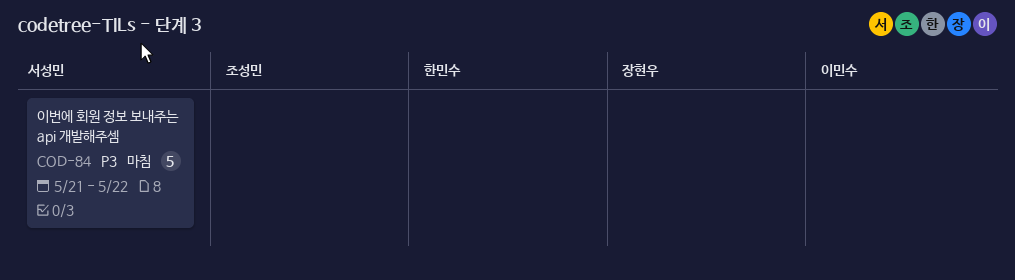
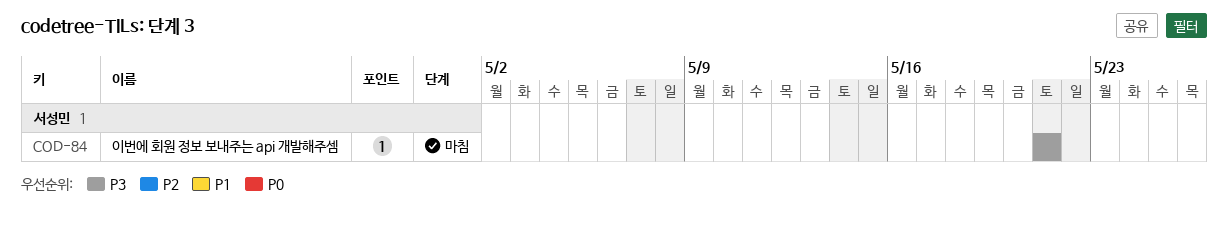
COD-84, estimate: 5 -> 1
COD-84, due: May 22 -> May 21

